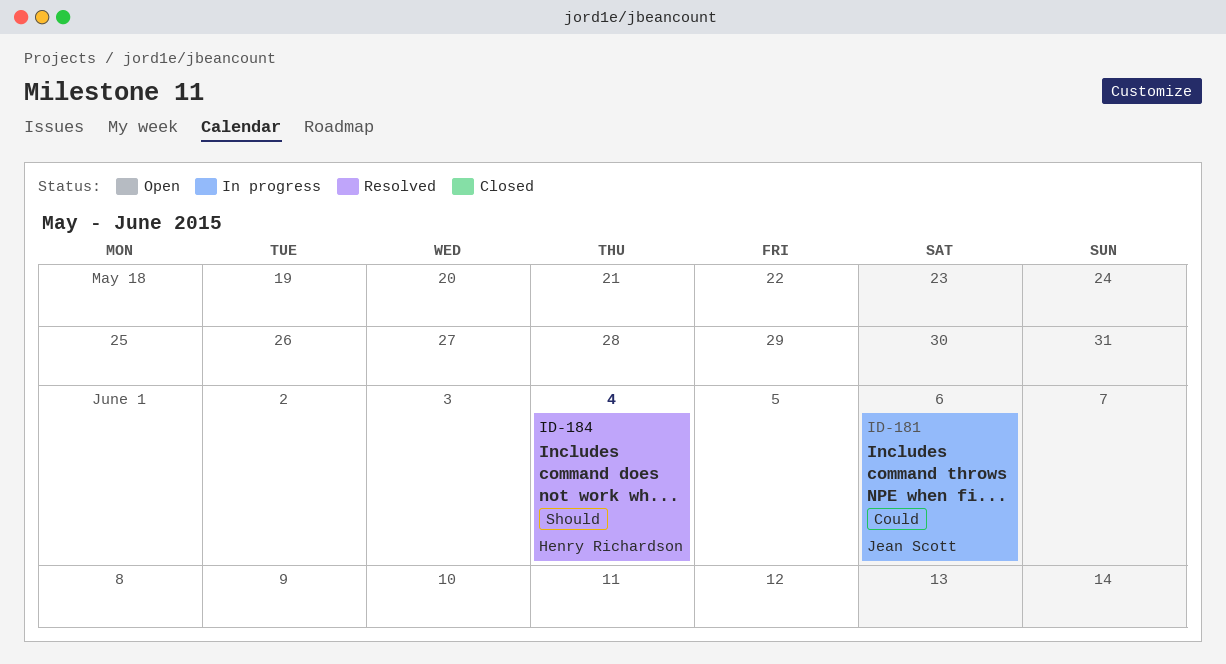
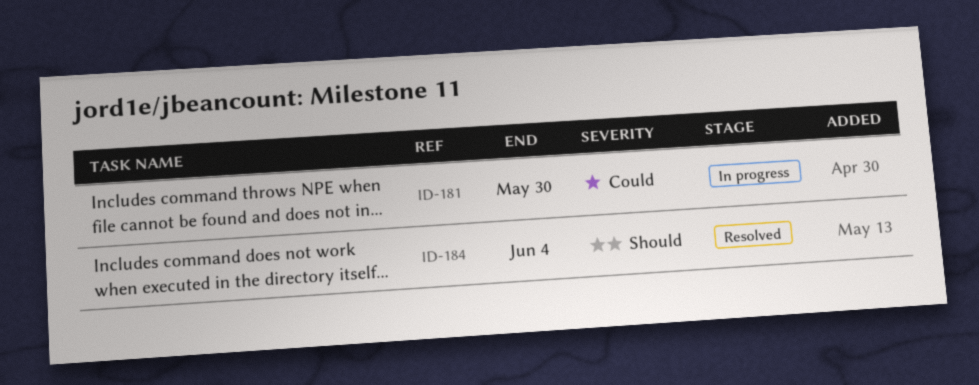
ID-181, due: Jun 6 -> May 30

